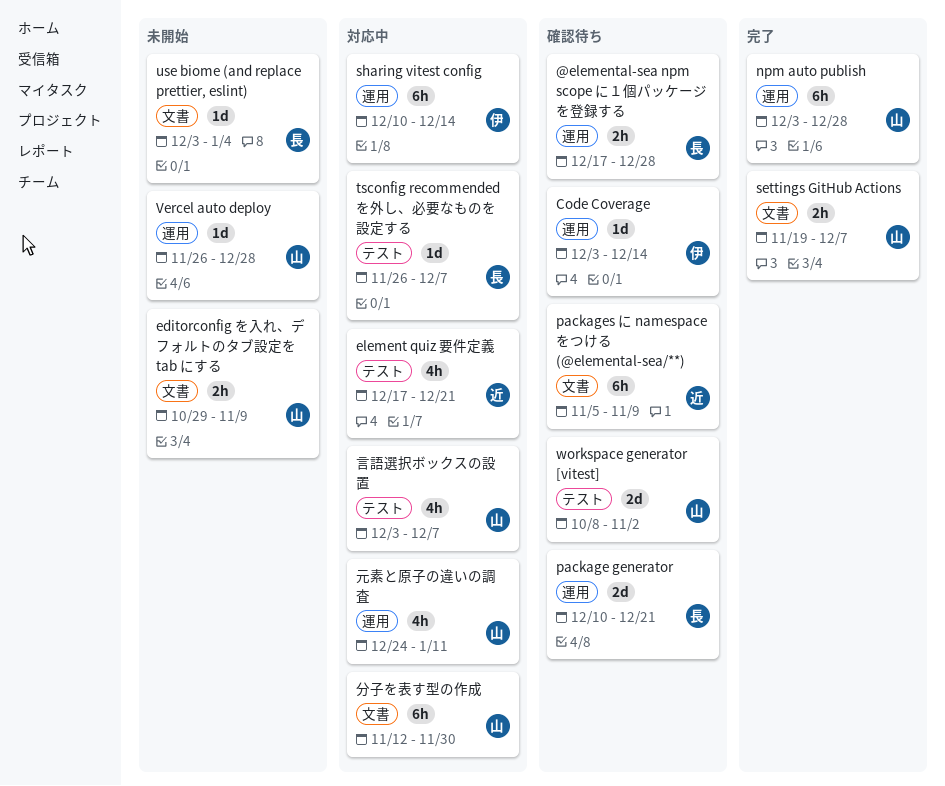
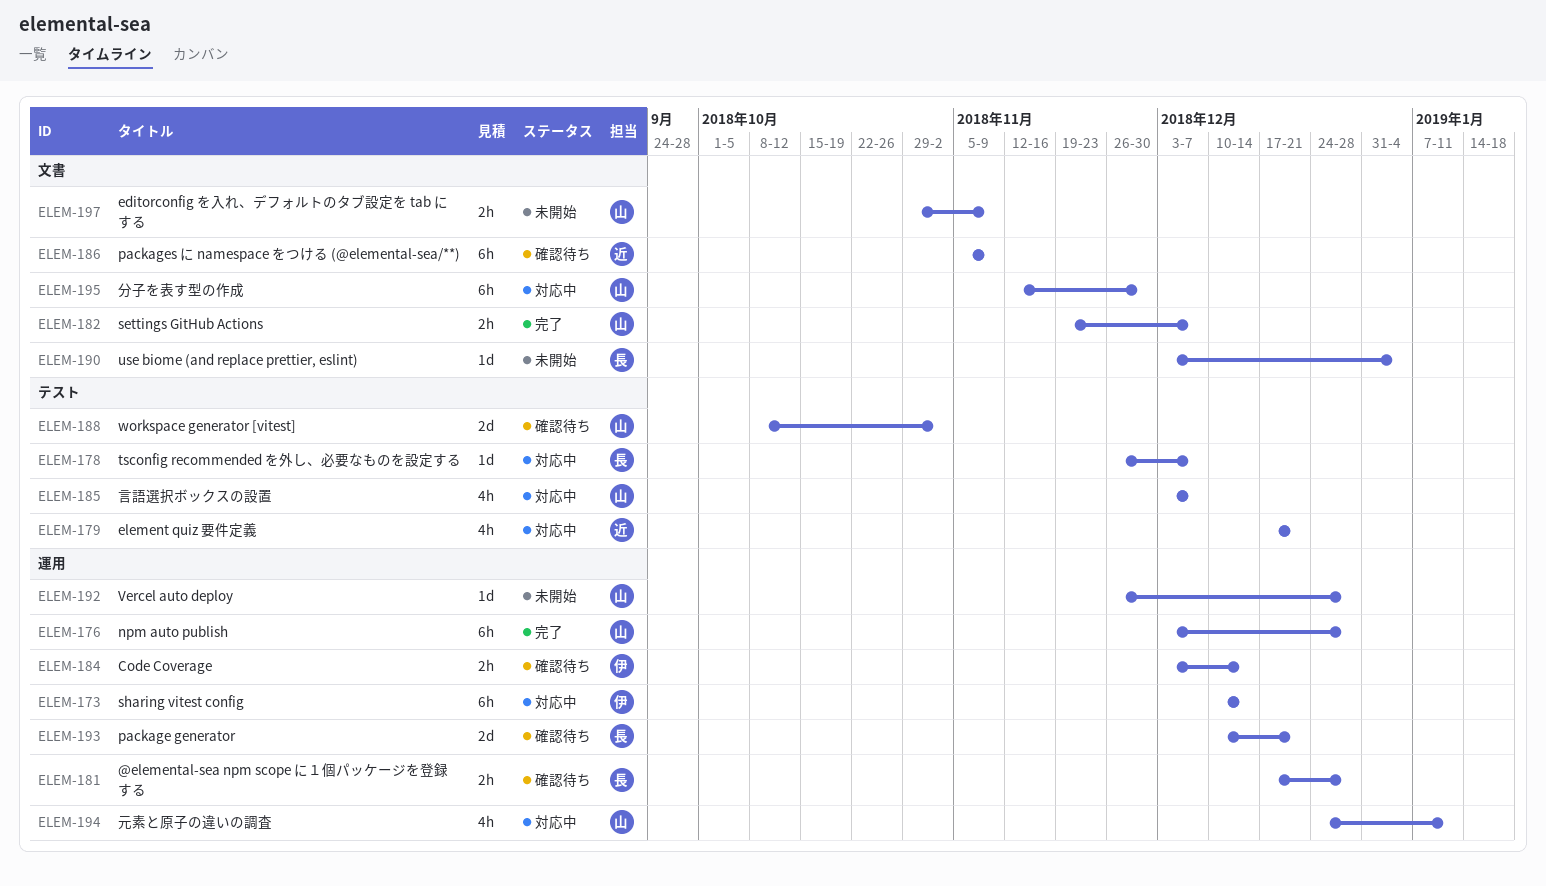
Code Coverage, estimate: 1d -> 2h

